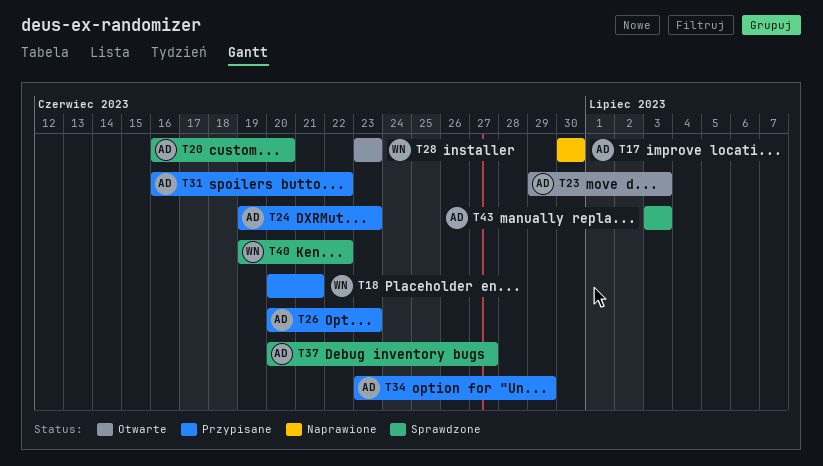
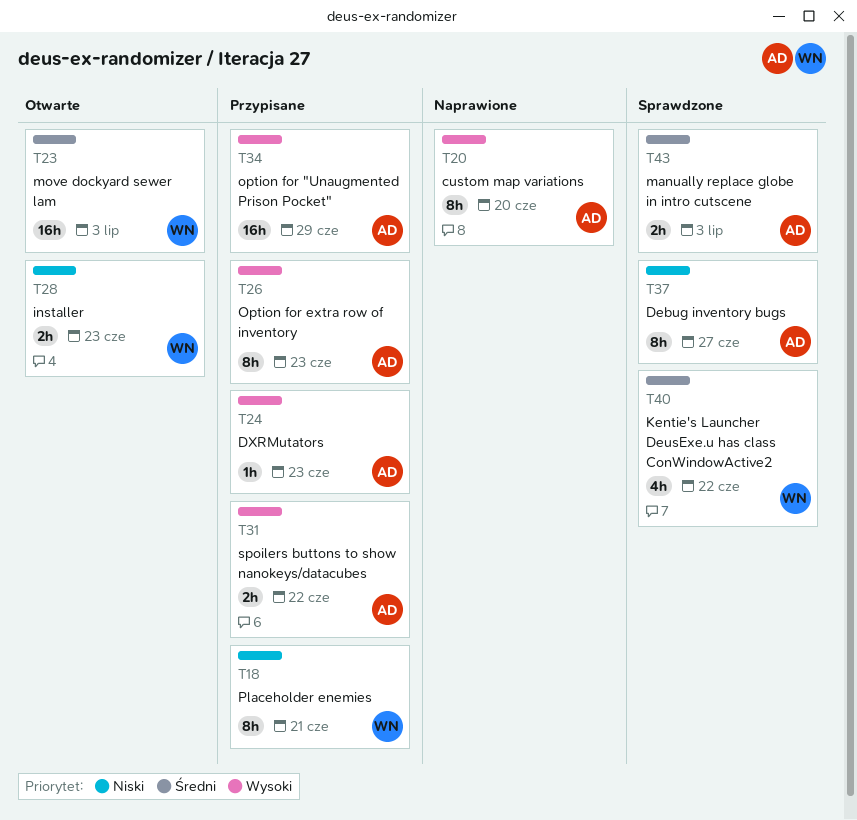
T17: present -> none
T20, status: Sprawdzone -> Naprawione
T23, owner: AD -> WN

